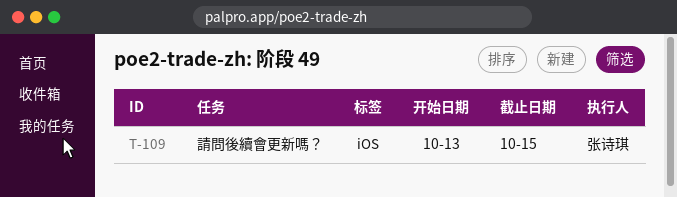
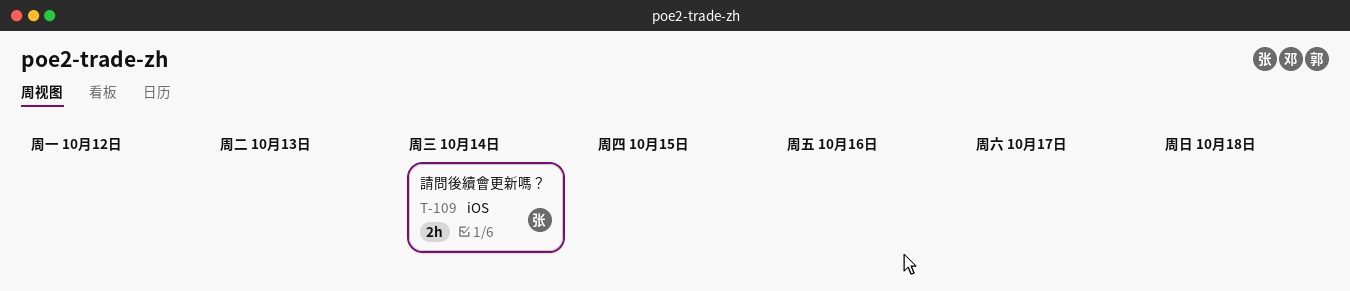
T-109, due: Oct 15 -> Oct 14

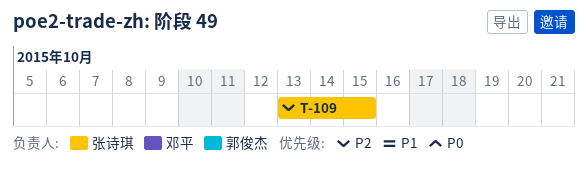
T-109, due: Oct 14 -> Oct 15

